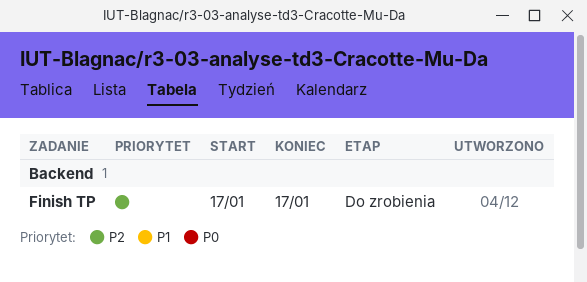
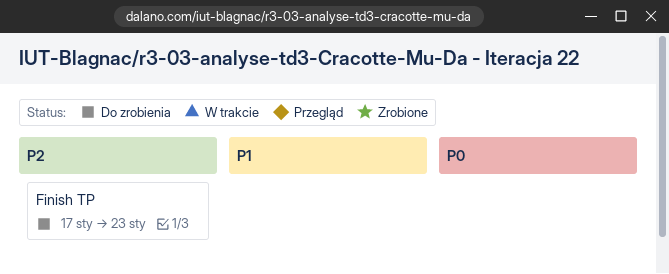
Finish TP, due: Jan 17 -> Jan 23

